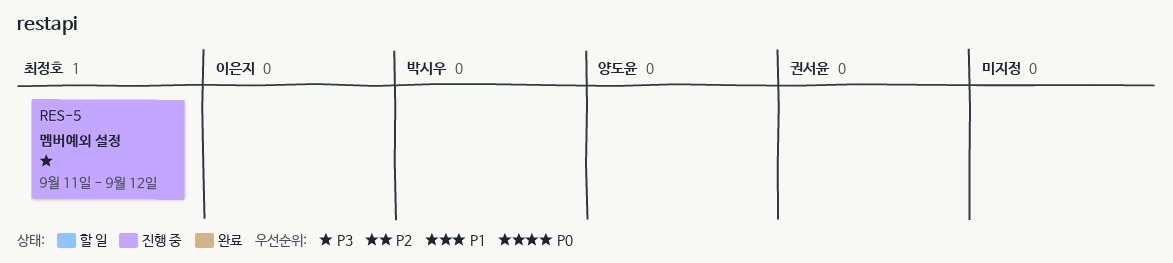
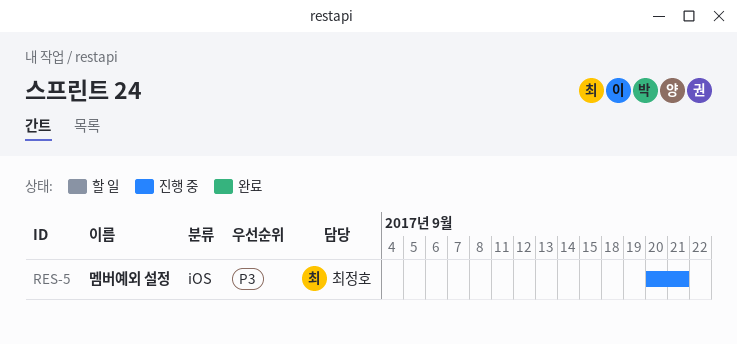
RES-5, start: Sep 11 -> Sep 20
RES-5, due: Sep 12 -> Sep 21

